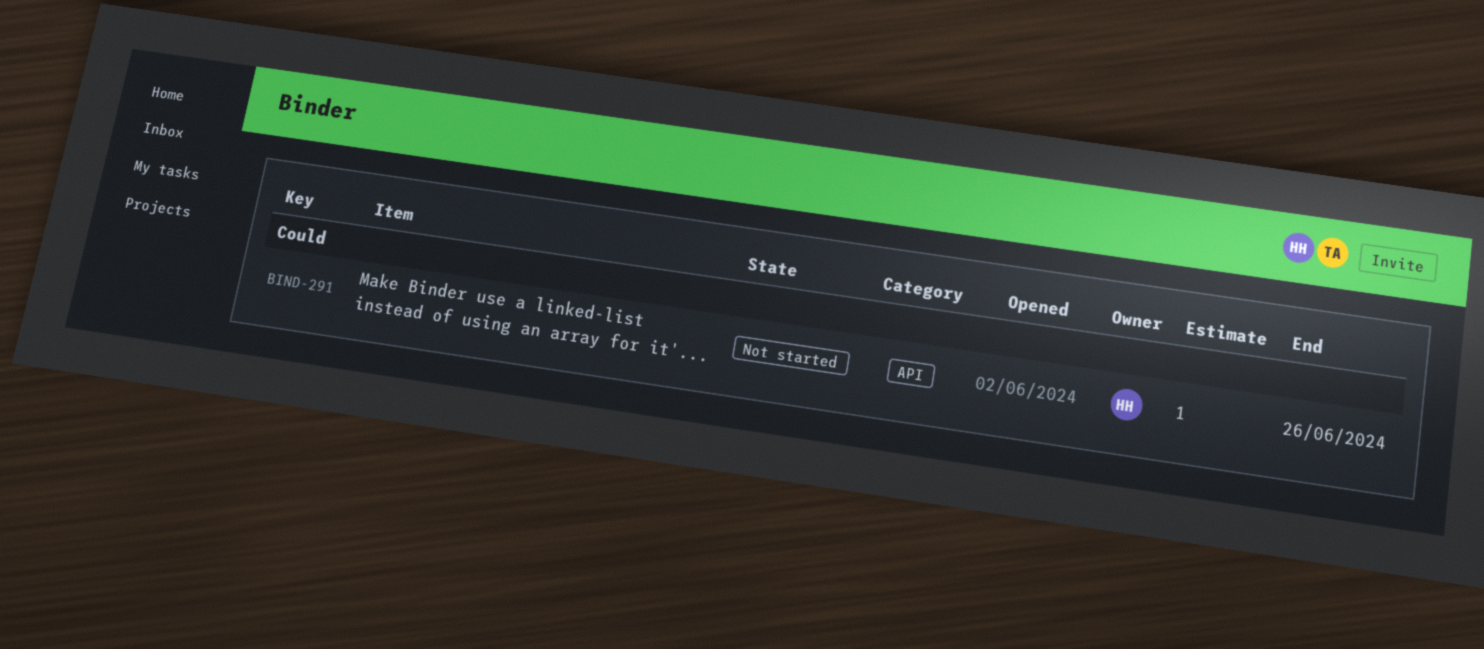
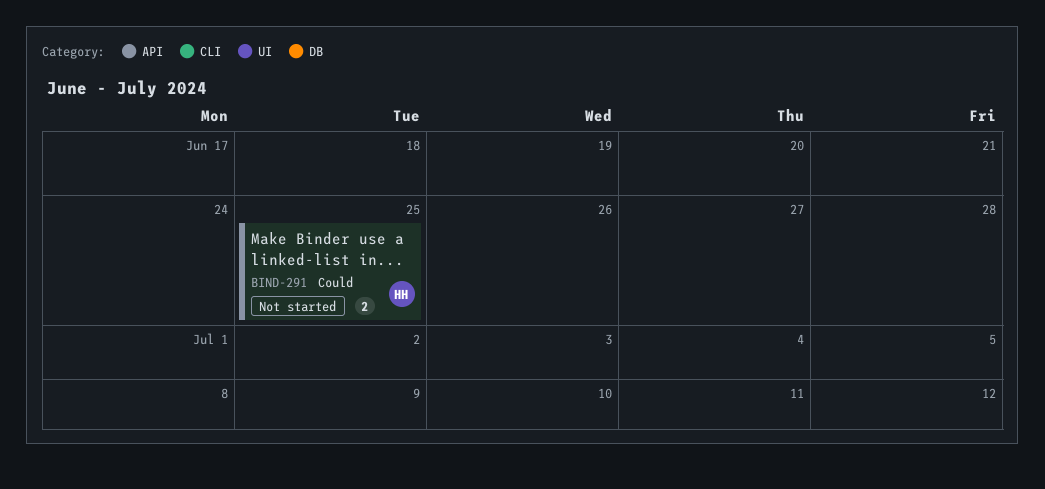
BIND-291, estimate: 1 -> 2
BIND-291, due: Jun 26 -> Jun 25

